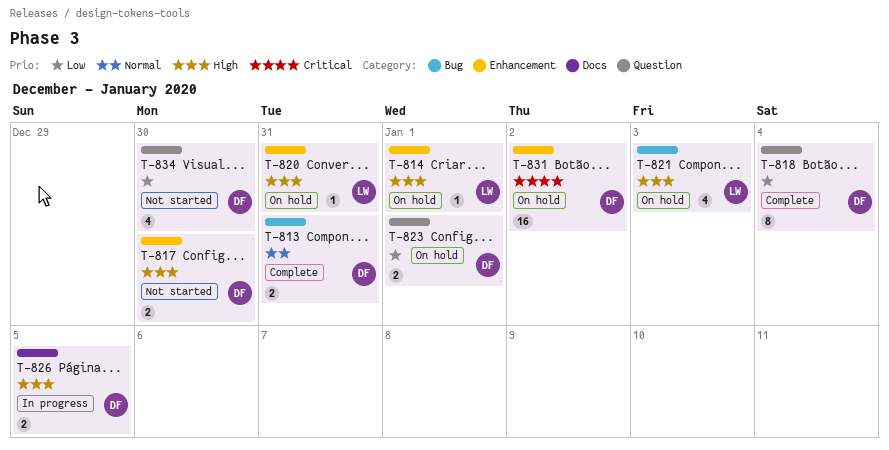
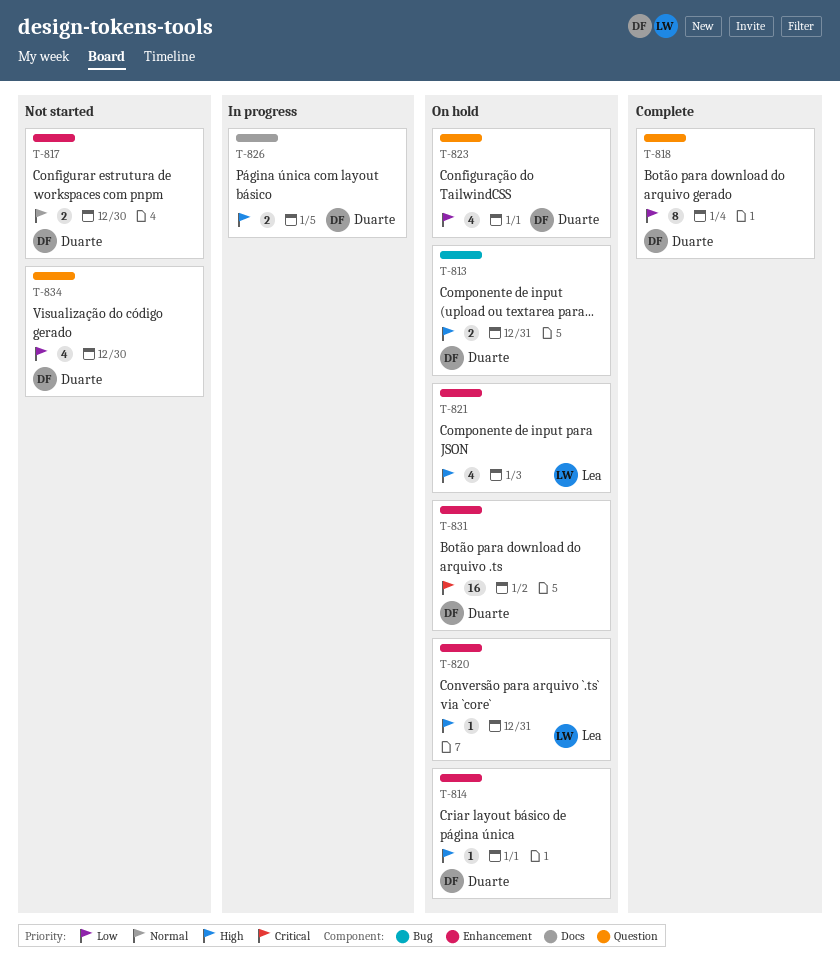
T-813, status: Complete -> On hold
T-813, priority: Normal -> High
T-814, owner: Lea -> Duarte
T-817, priority: High -> Normal
T-821, label: Bug -> Enhancement
T-823, estimate: 2 -> 4

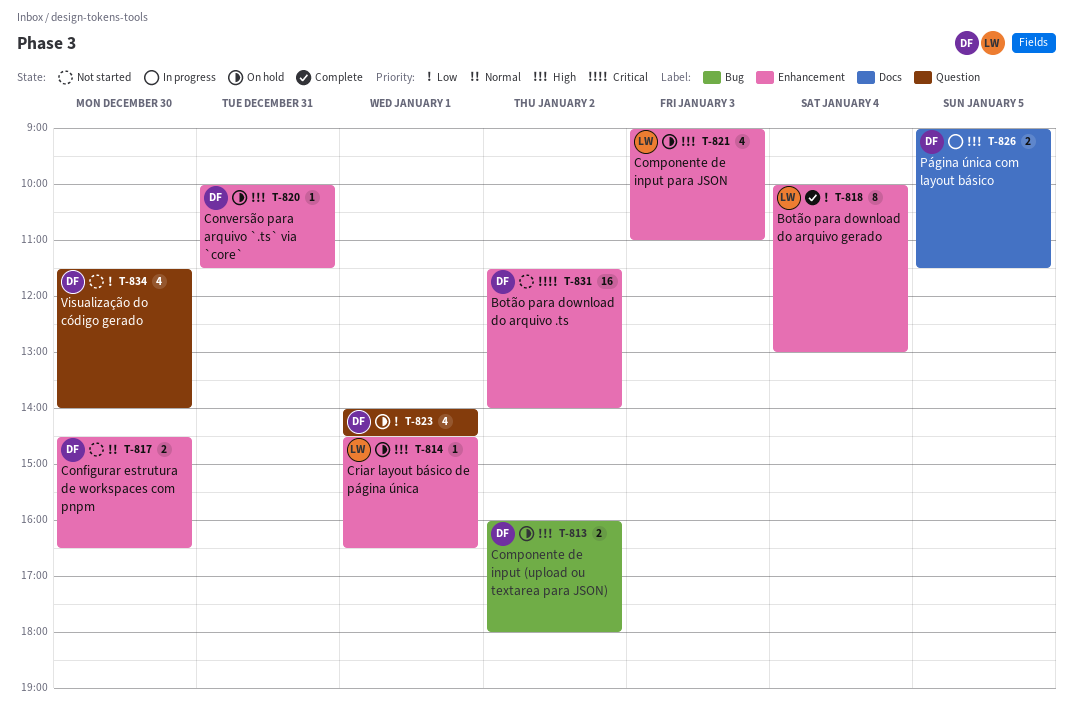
T-813, day: Dec 31 -> Jan 2
T-814, owner: Duarte -> Lea
T-818, owner: Duarte -> Lea
T-818, label: Question -> Enhancement
T-820, owner: Lea -> Duarte
T-831, status: On hold -> Not started

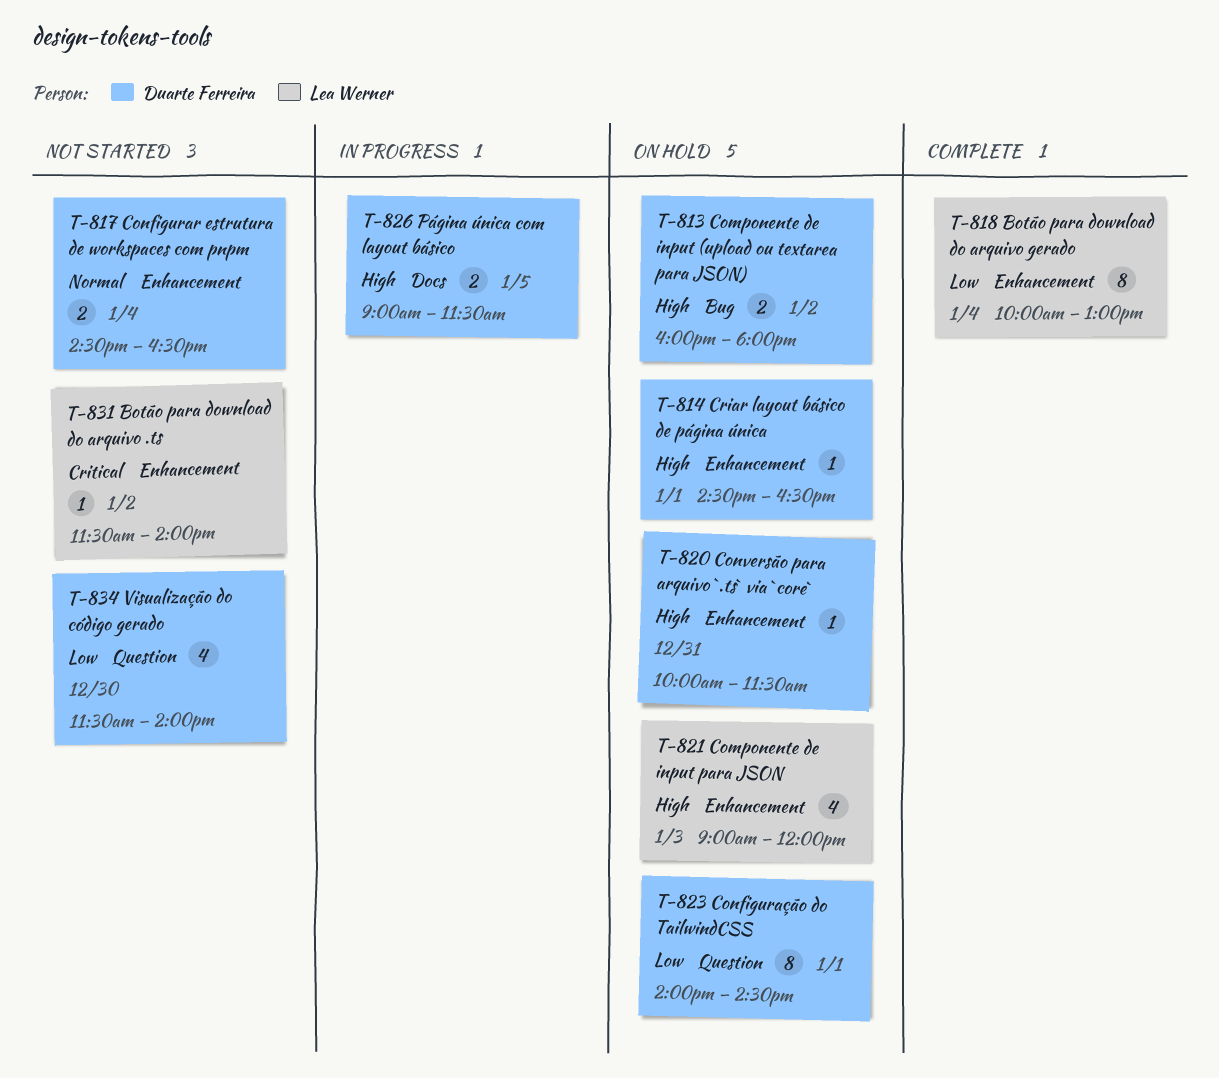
T-814, owner: Lea Werner -> Duarte Ferreira
T-817, day: Dec 30 -> Jan 4
T-821, ends: 11:00 -> 12:00
T-823, estimate: 4 -> 8
T-831, owner: Duarte Ferreira -> Lea Werner
T-831, estimate: 16 -> 1

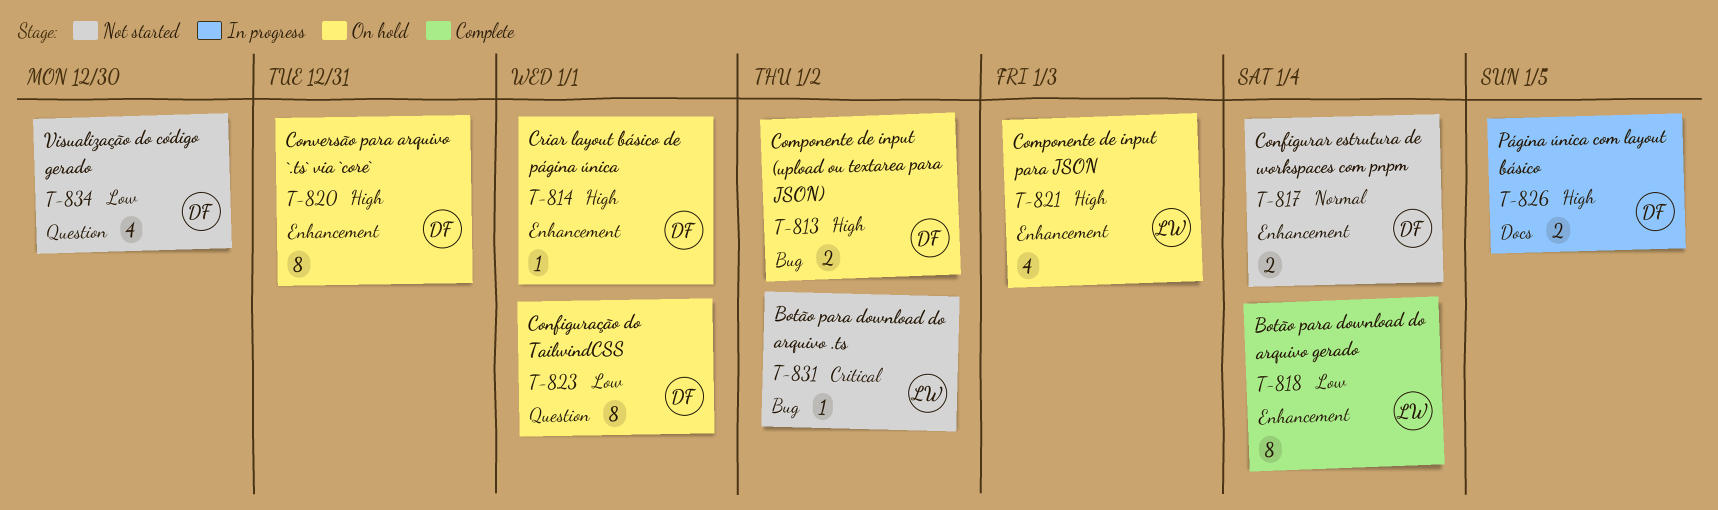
T-820, estimate: 1 -> 8
T-831, label: Enhancement -> Bug

